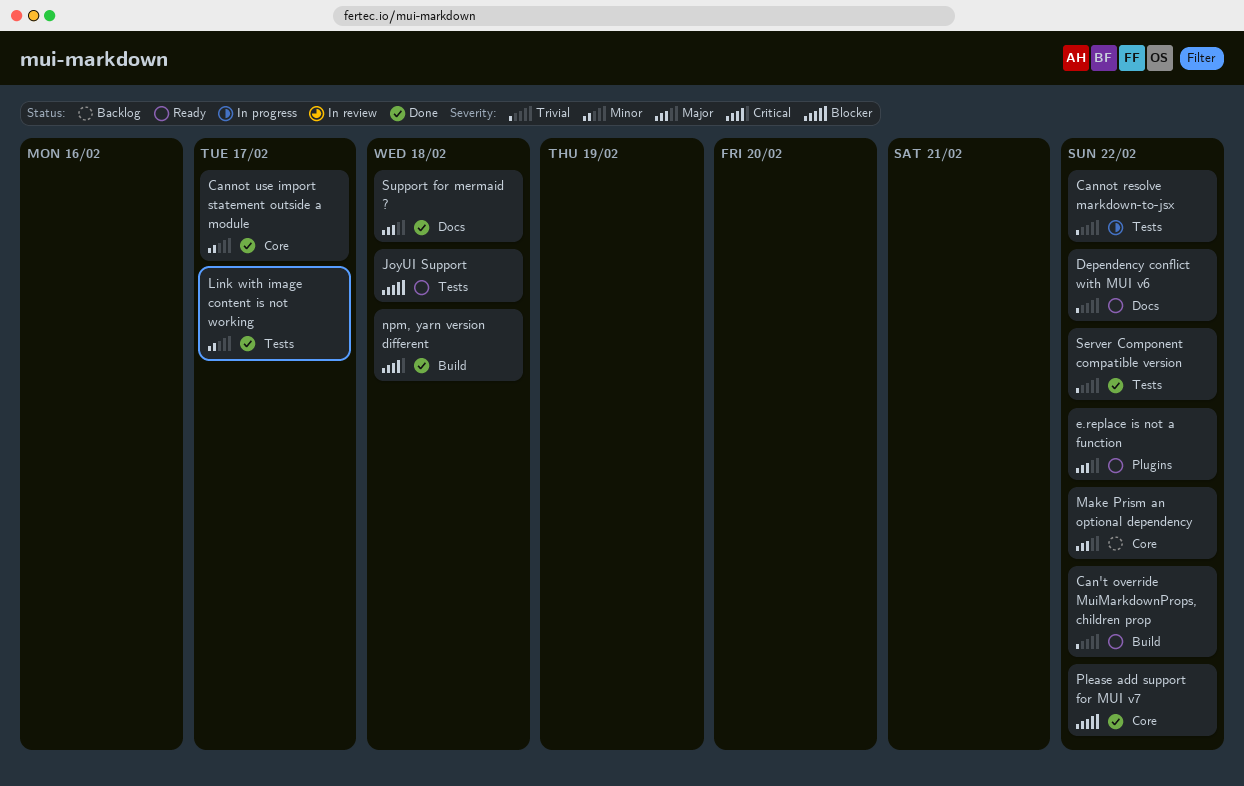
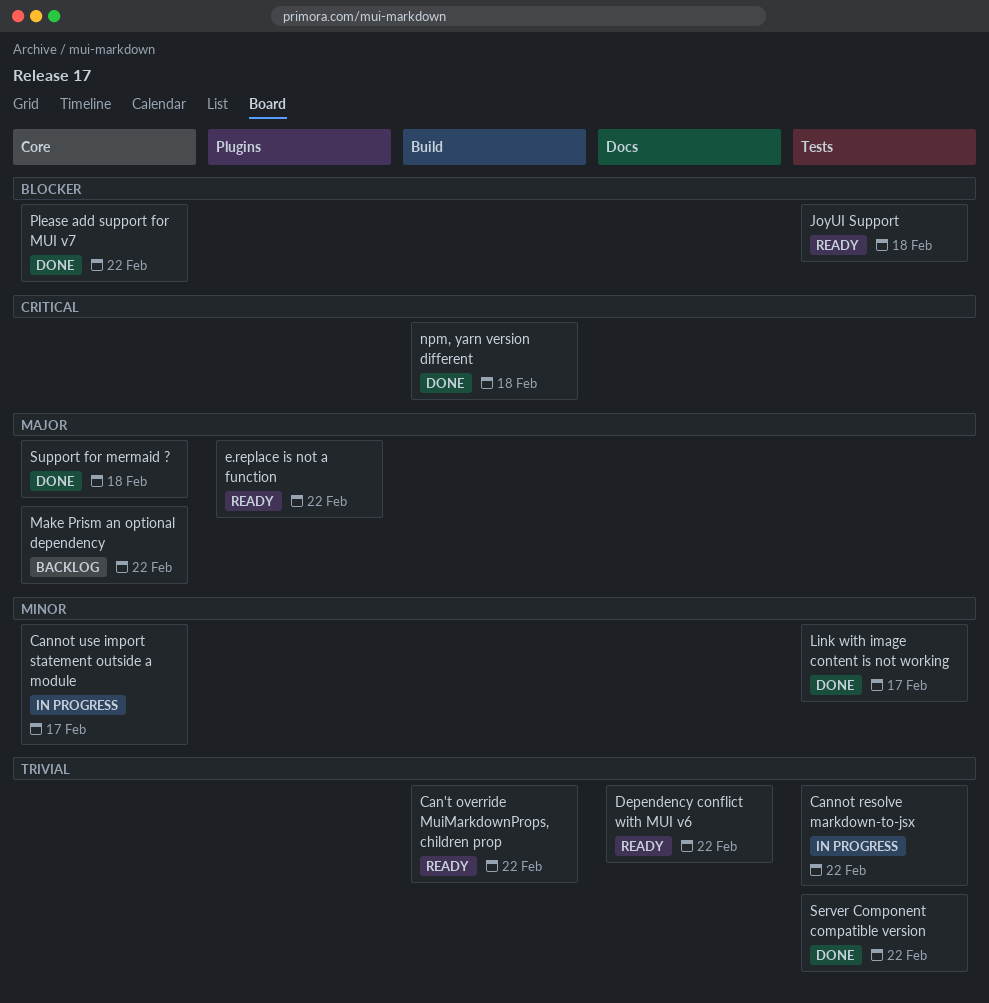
Cannot use import statement outside a module, status: Done -> In progress
Support for mermaid ?, label: Docs -> Core

